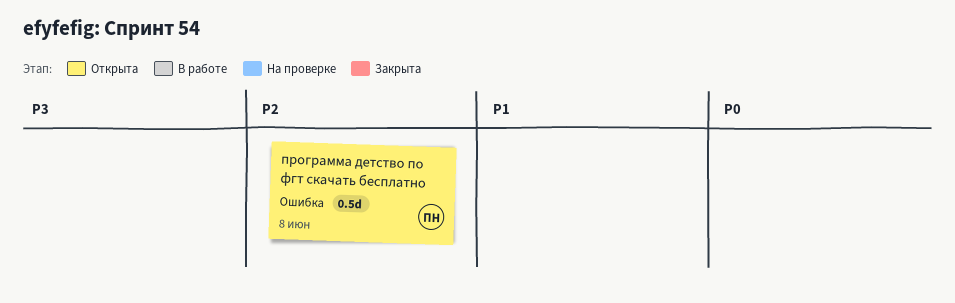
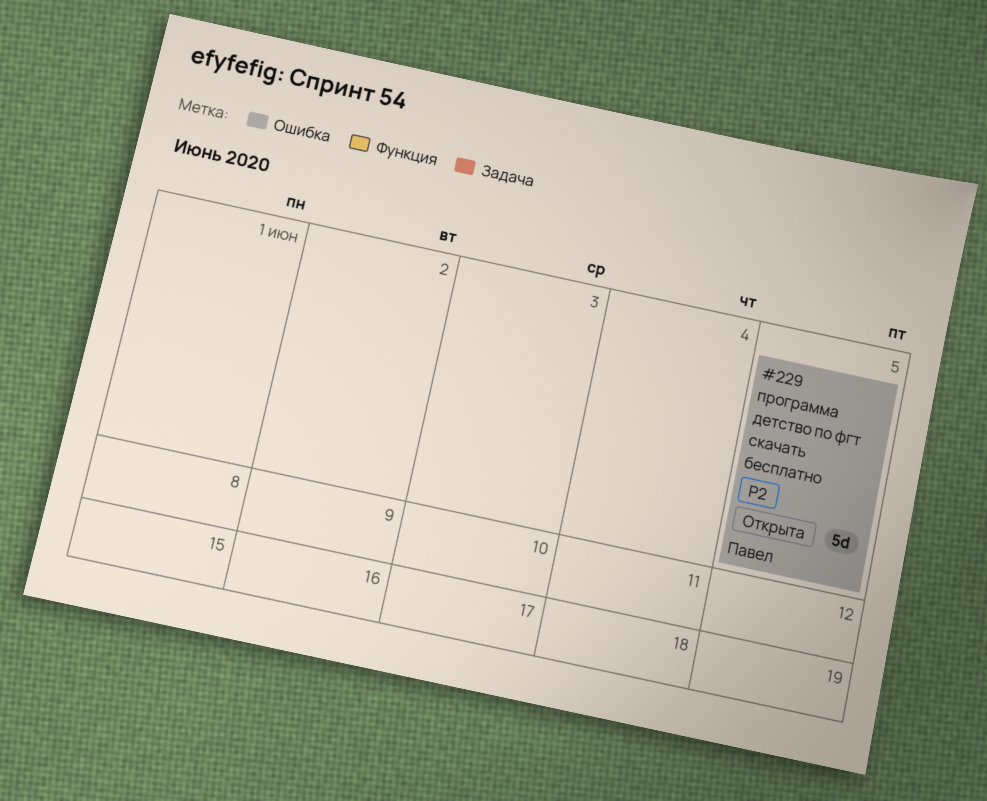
программа детство по фгт скачать бесплатно, estimate: 0.5d -> 5d
программа детство по фгт скачать бесплатно, due: Jun 8 -> Jun 5

